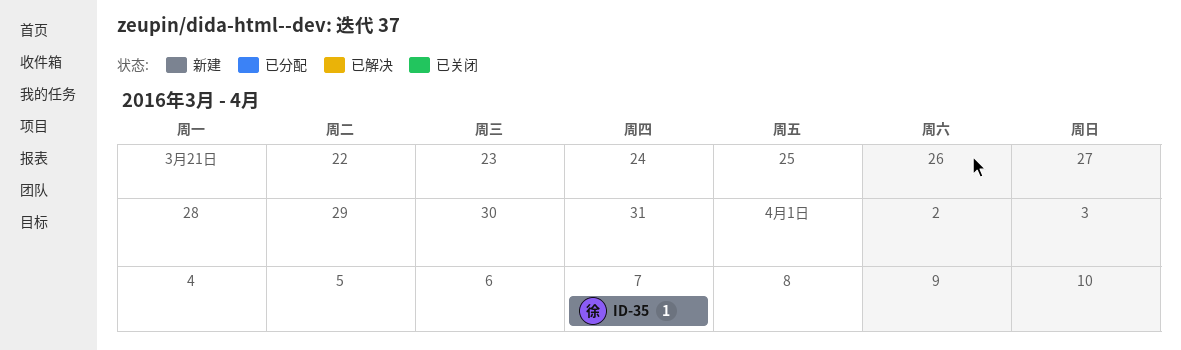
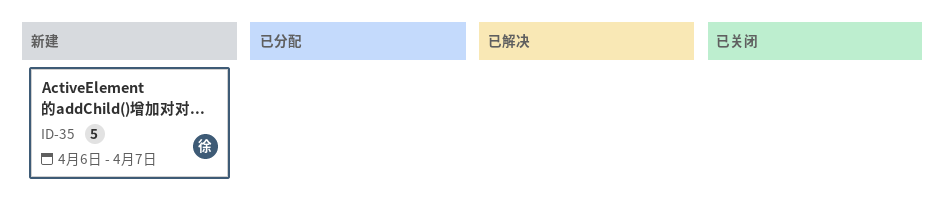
ID-35, estimate: 1 -> 5
ID-35, start: Apr 7 -> Apr 6

